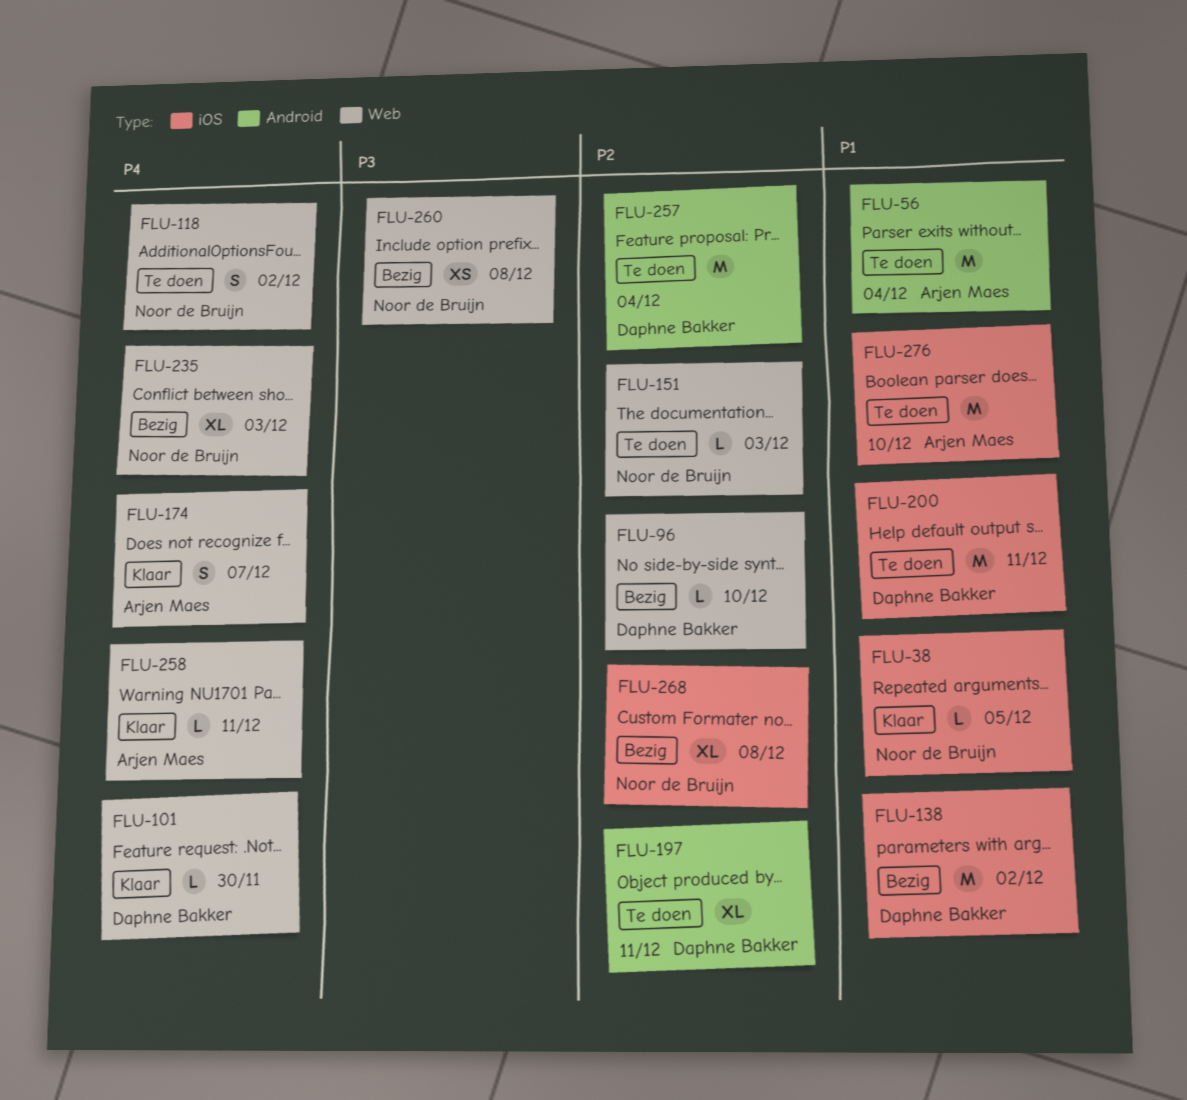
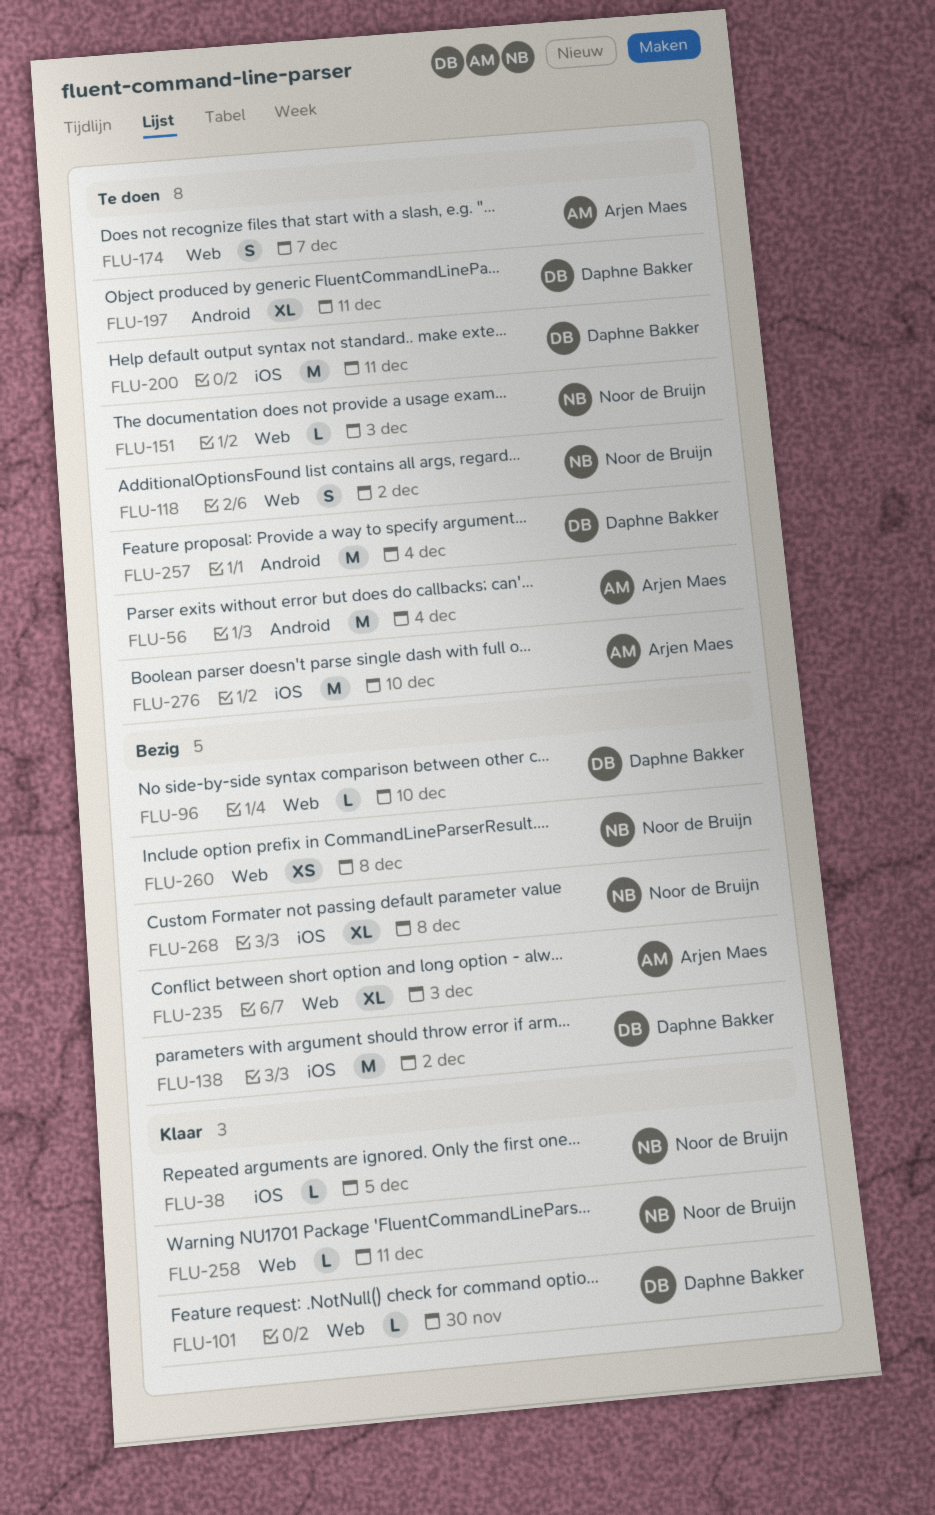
FLU-174, status: Klaar -> Te doen
FLU-235, owner: Noor de Bruijn -> Arjen Maes
FLU-258, owner: Arjen Maes -> Noor de Bruijn

